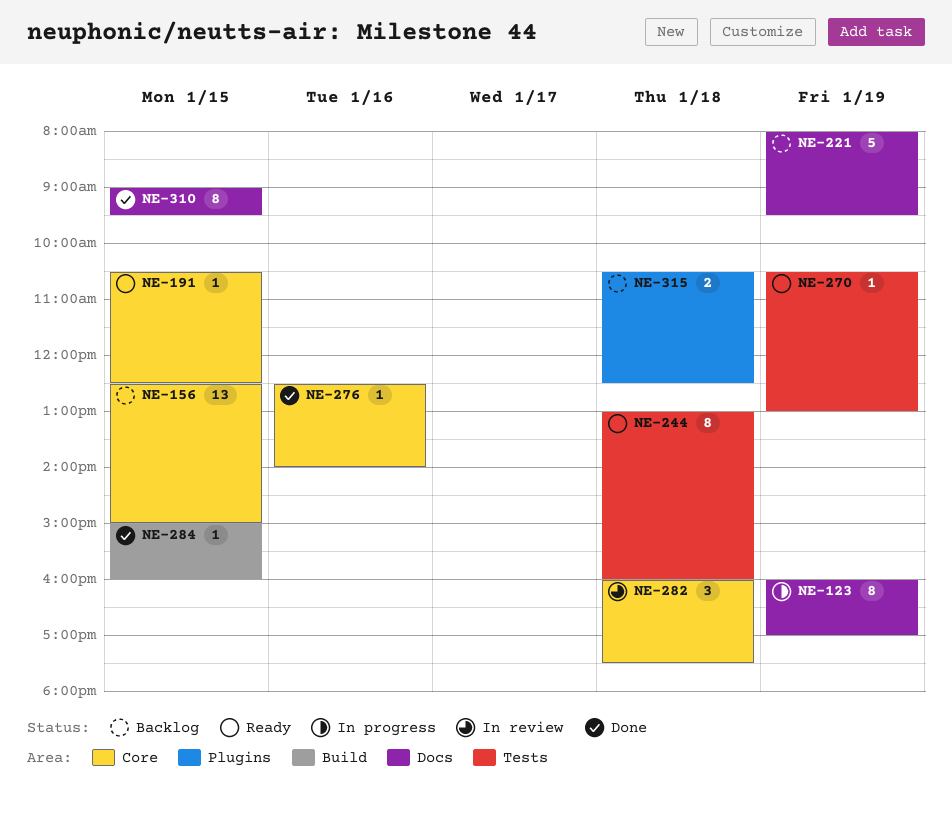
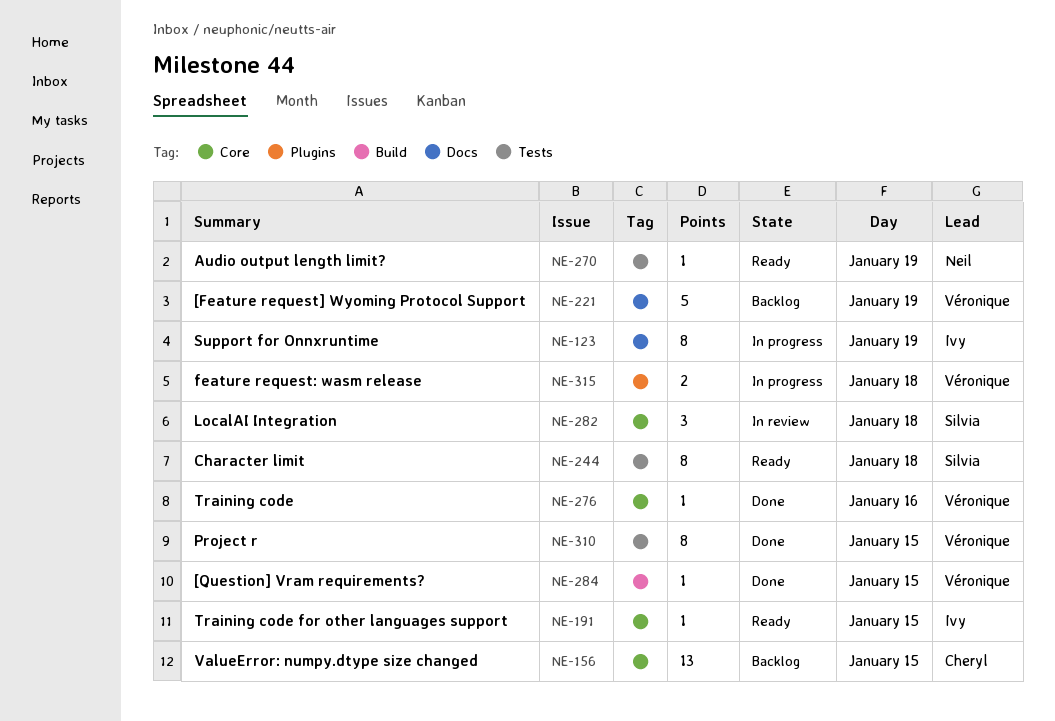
NE-310, label: Docs -> Tests
NE-315, status: Backlog -> In progress

